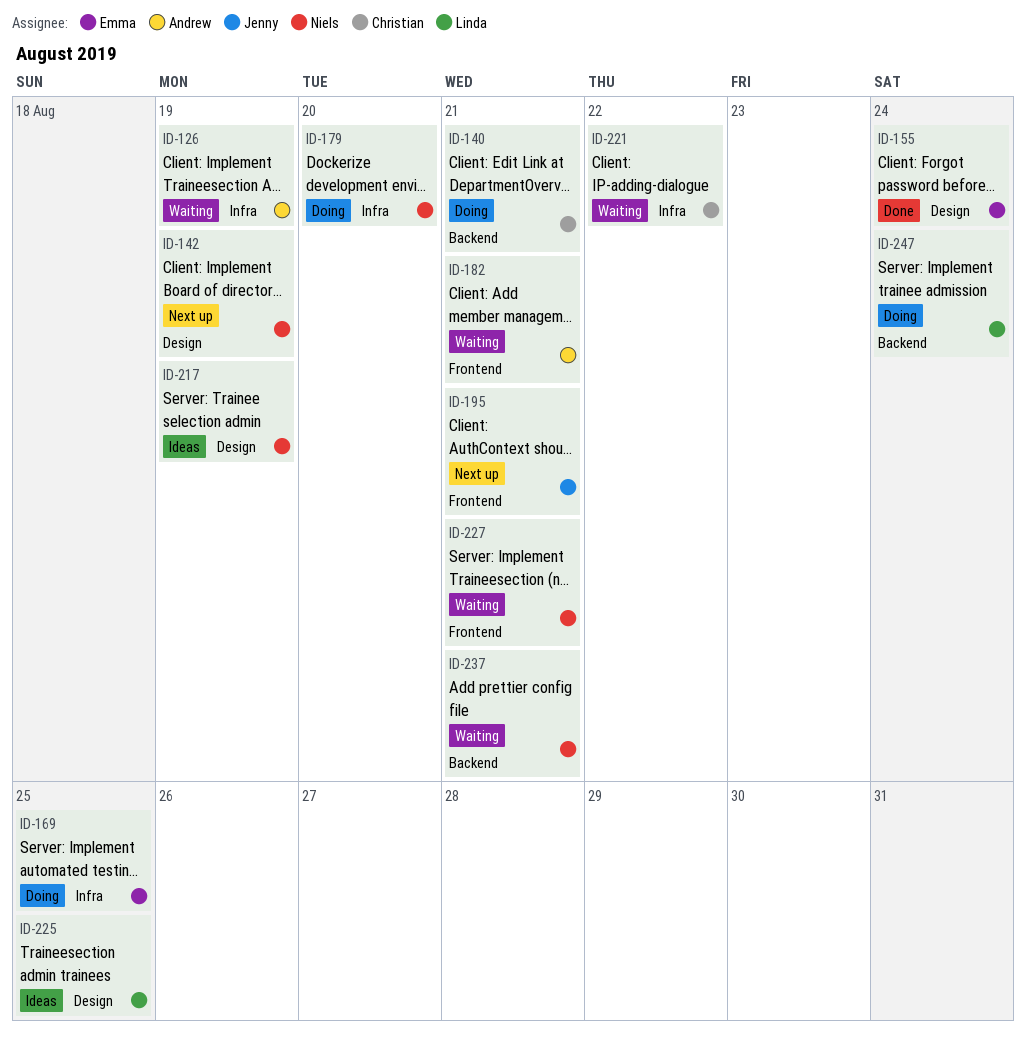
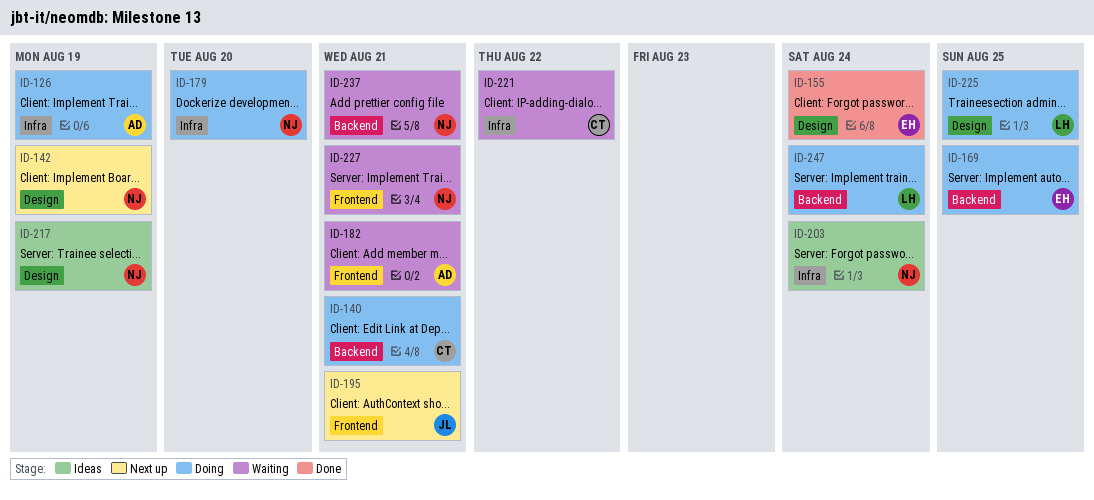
ID-126, status: Waiting -> Doing
ID-169, label: Infra -> Backend
ID-203: none -> present
ID-225, status: Ideas -> Doing

